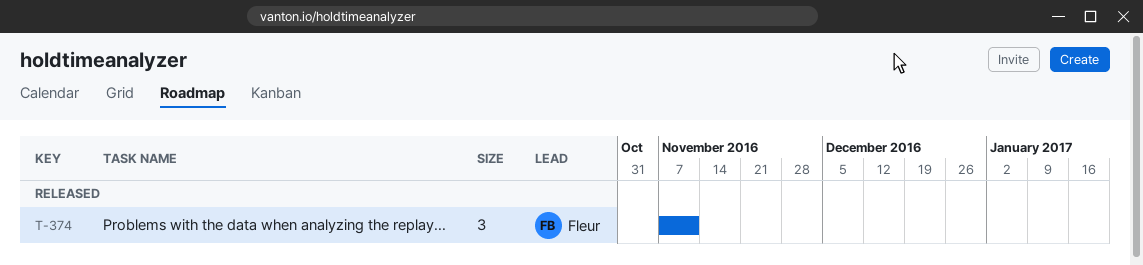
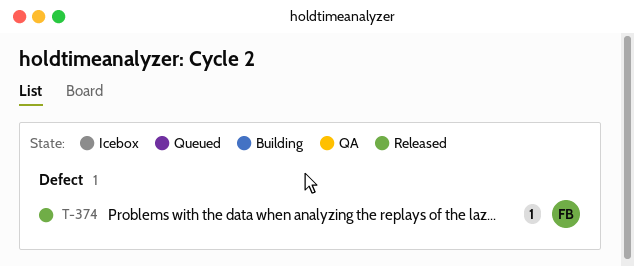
T-374, estimate: 3 -> 1

